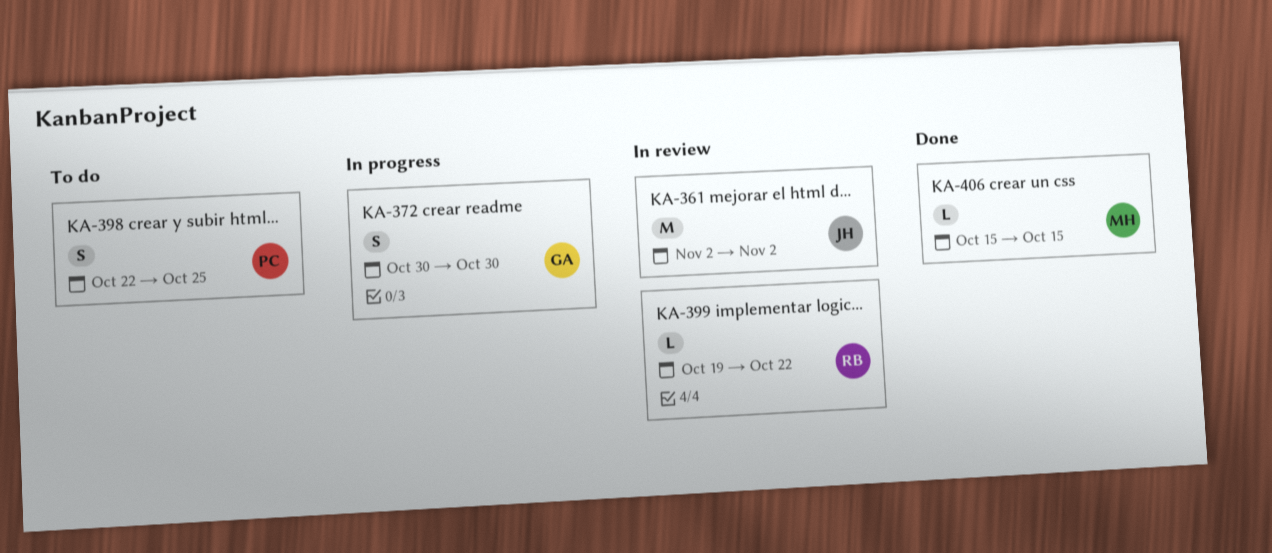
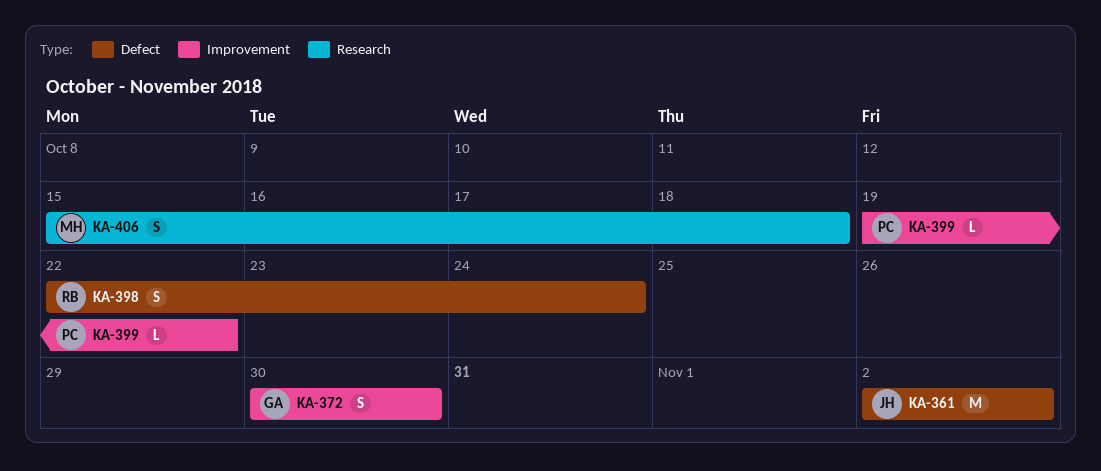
KA-398, owner: PC -> RB
KA-398, due: Oct 25 -> Oct 24
KA-399, owner: RB -> PC
KA-406, estimate: L -> S
KA-406, due: Oct 15 -> Oct 18

